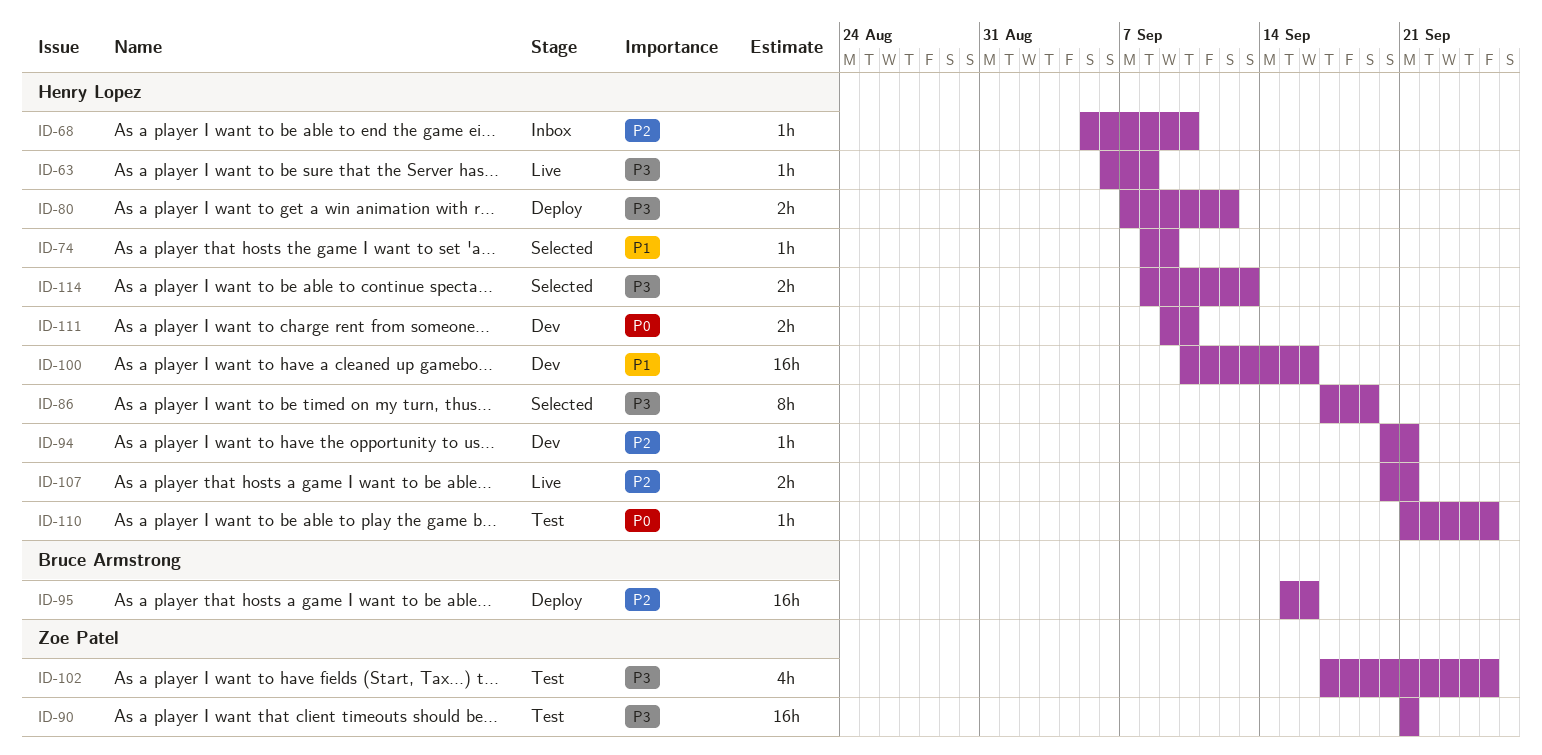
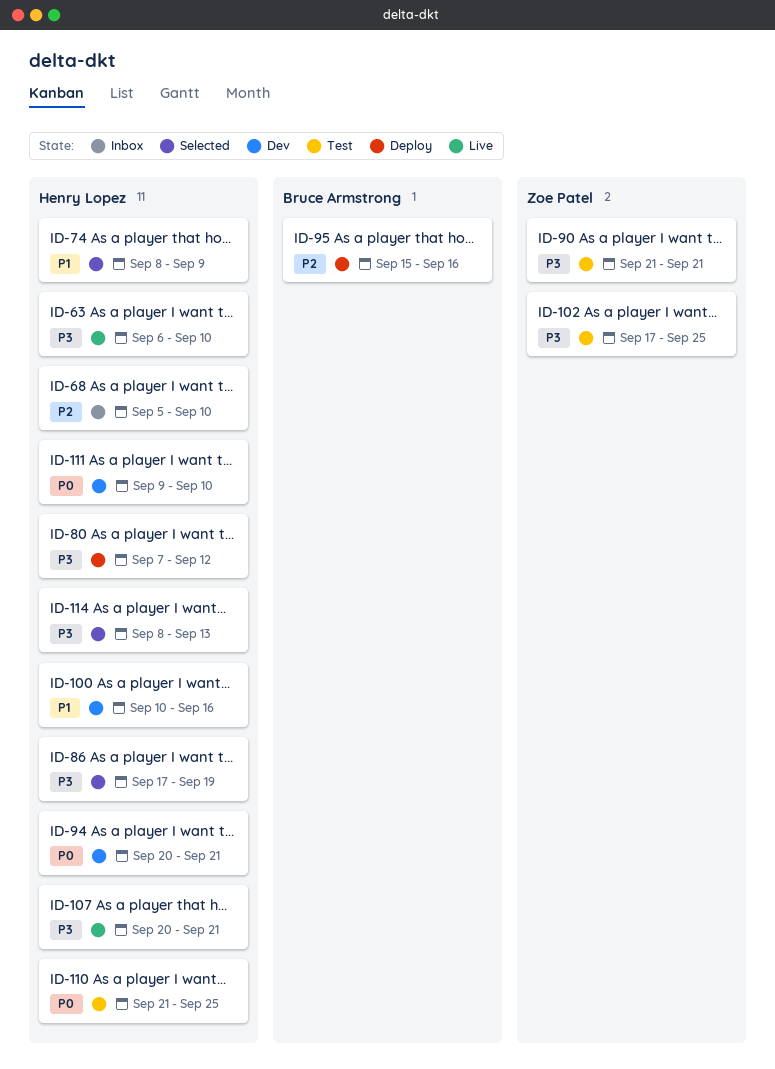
ID-63, due: Sep 8 -> Sep 10
ID-94, priority: P2 -> P0
ID-107, priority: P2 -> P3

